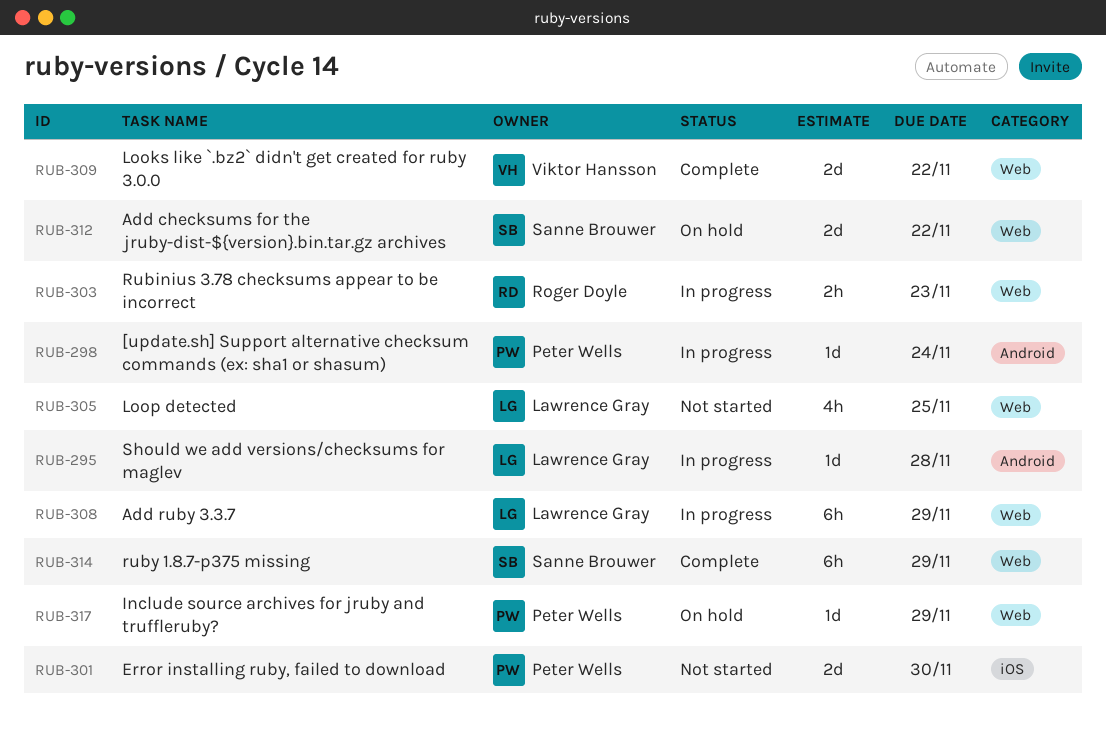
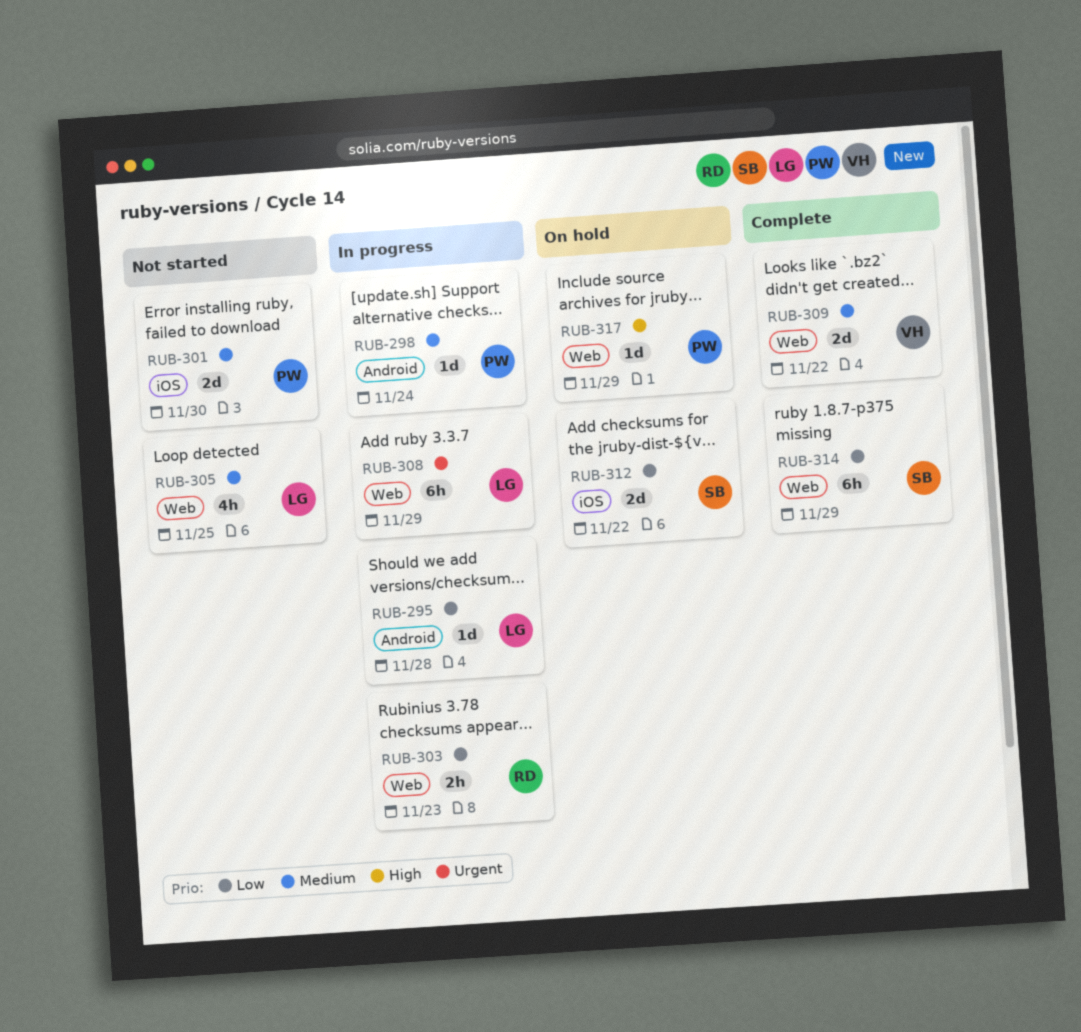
RUB-312, label: Web -> iOS

